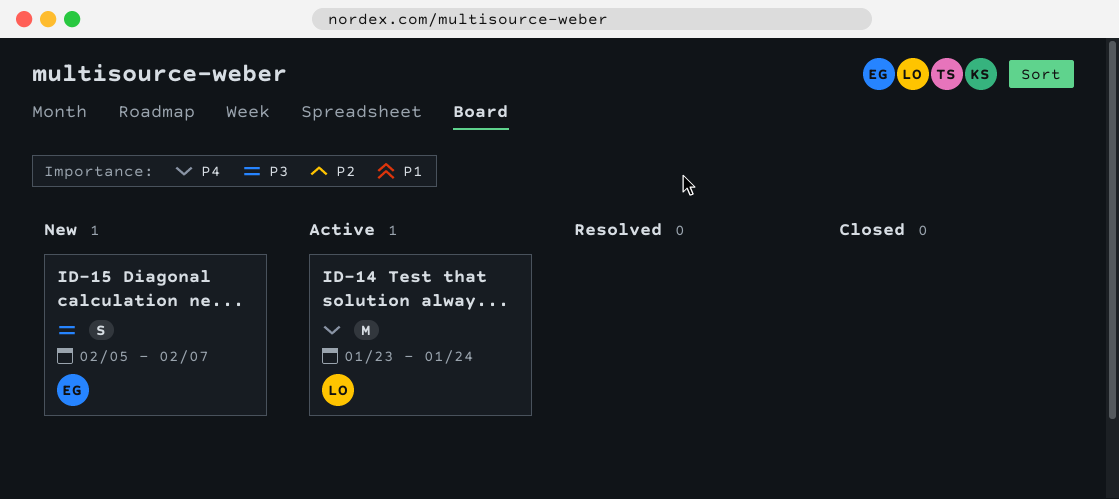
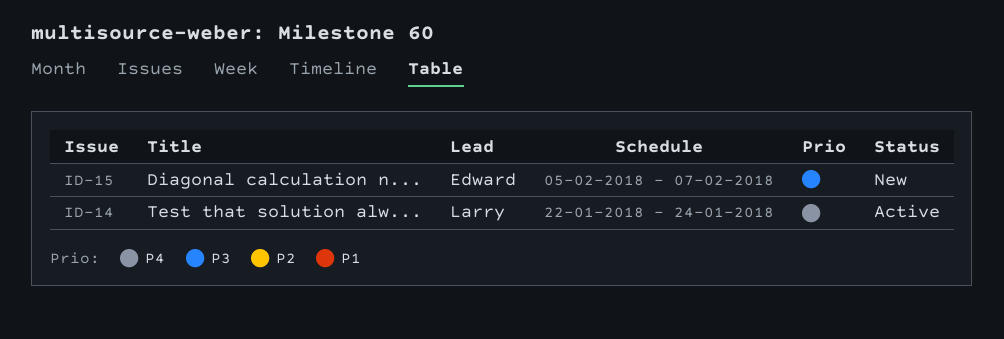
ID-14, start: Jan 23 -> Jan 22

